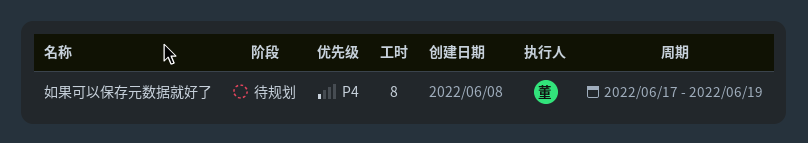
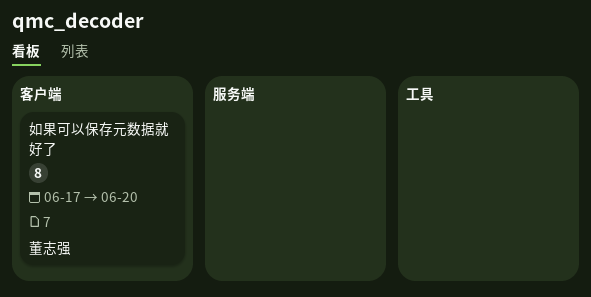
如果可以保存元数据就好了, due: Jun 19 -> Jun 20

